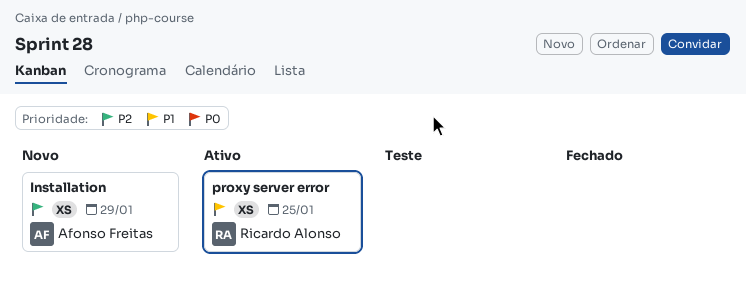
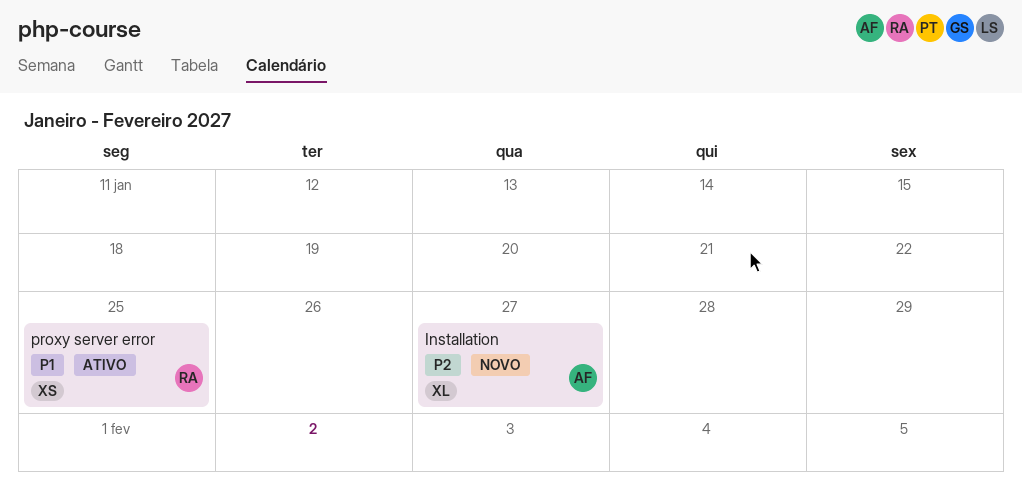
Installation, estimate: XS -> XL
Installation, due: Jan 29 -> Jan 27

